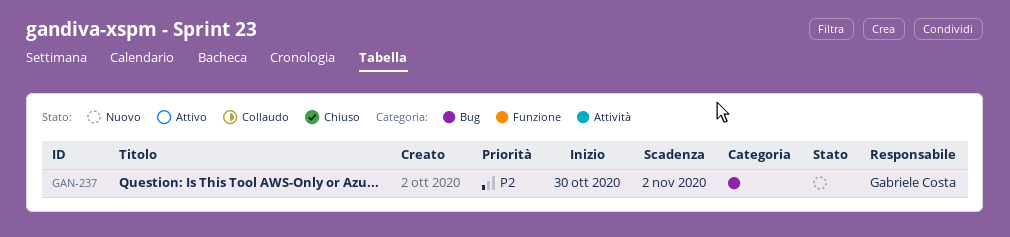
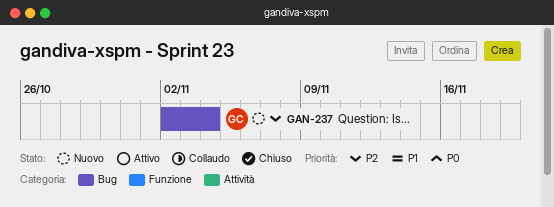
GAN-237, start: Oct 30 -> Nov 2
GAN-237, due: Nov 2 -> Nov 4

